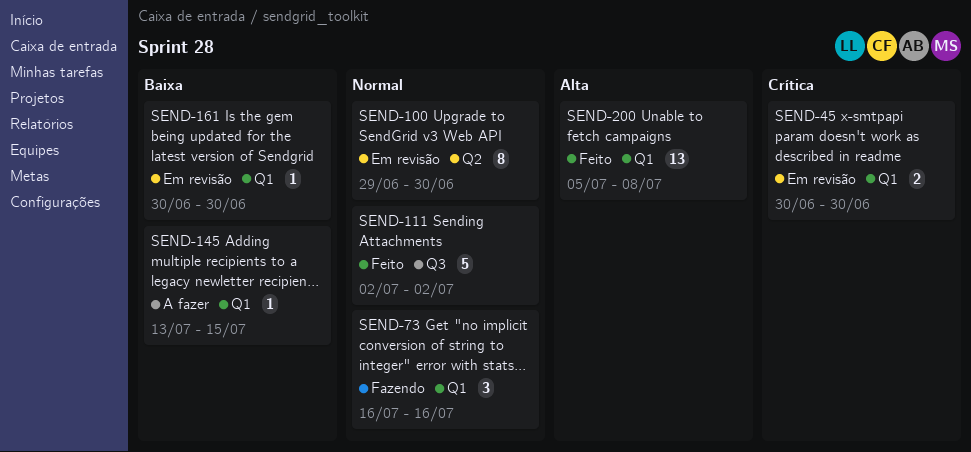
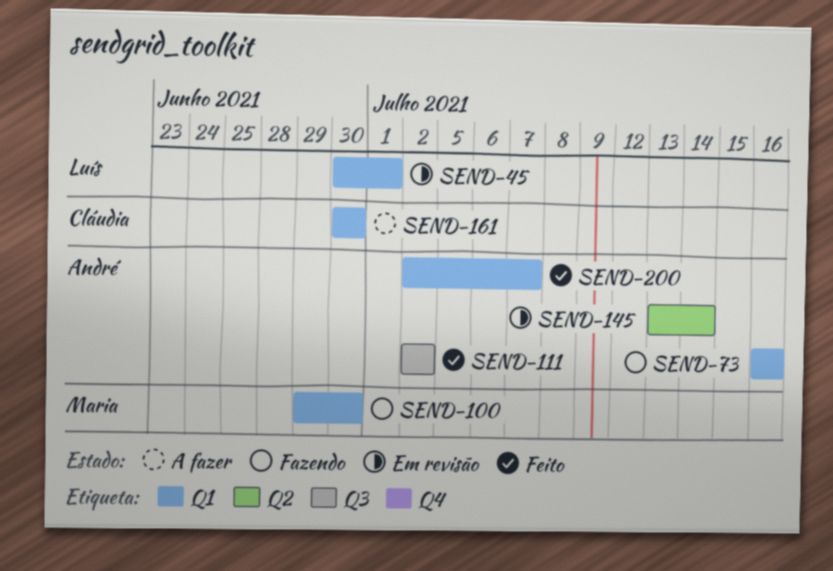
SEND-45, due: Jun 30 -> Jul 1
SEND-100, status: Em revisão -> Fazendo
SEND-100, label: Q2 -> Q1
SEND-145, status: A fazer -> Em revisão
SEND-145, label: Q1 -> Q2
SEND-145, due: Jul 15 -> Jul 14
SEND-161, status: Em revisão -> A fazer
SEND-200, start: Jul 5 -> Jul 2
SEND-200, due: Jul 8 -> Jul 7

